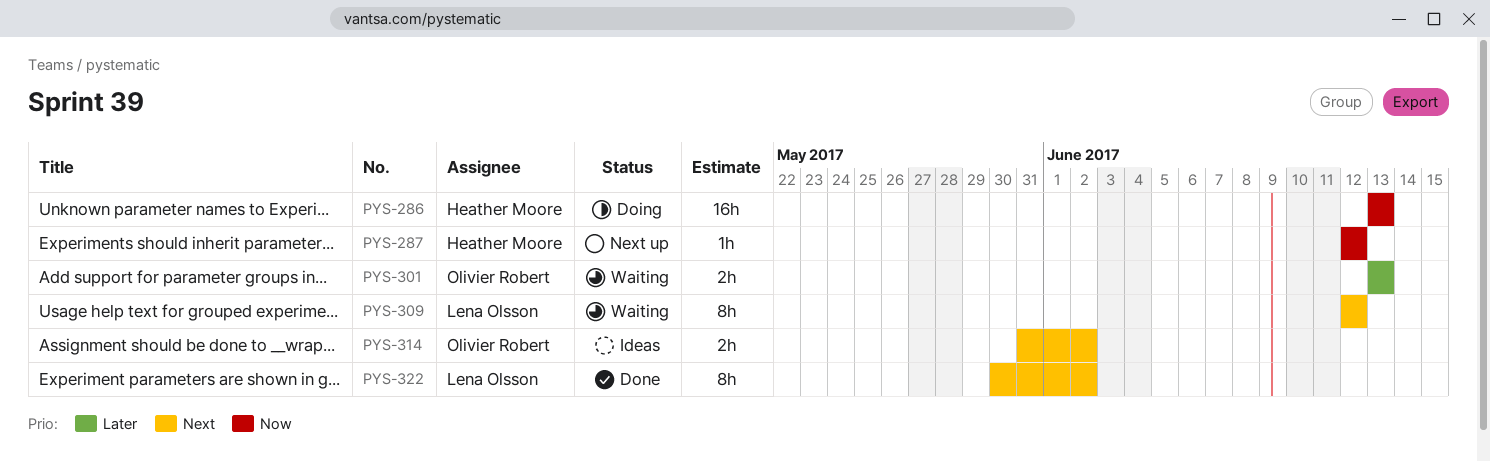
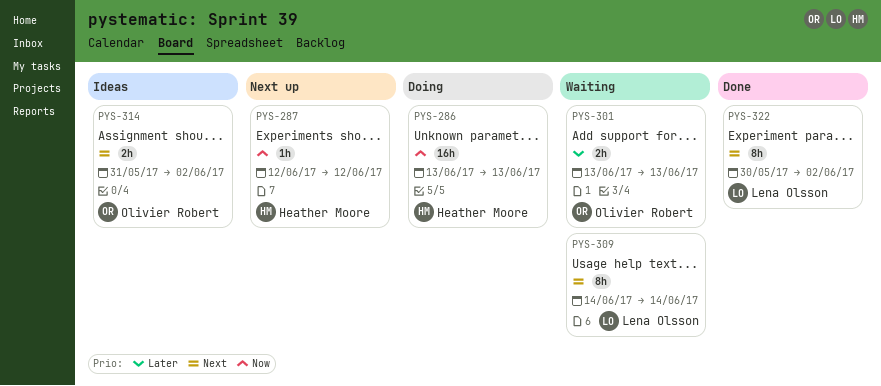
PYS-309, start: Jun 12 -> Jun 14
PYS-309, due: Jun 12 -> Jun 14

